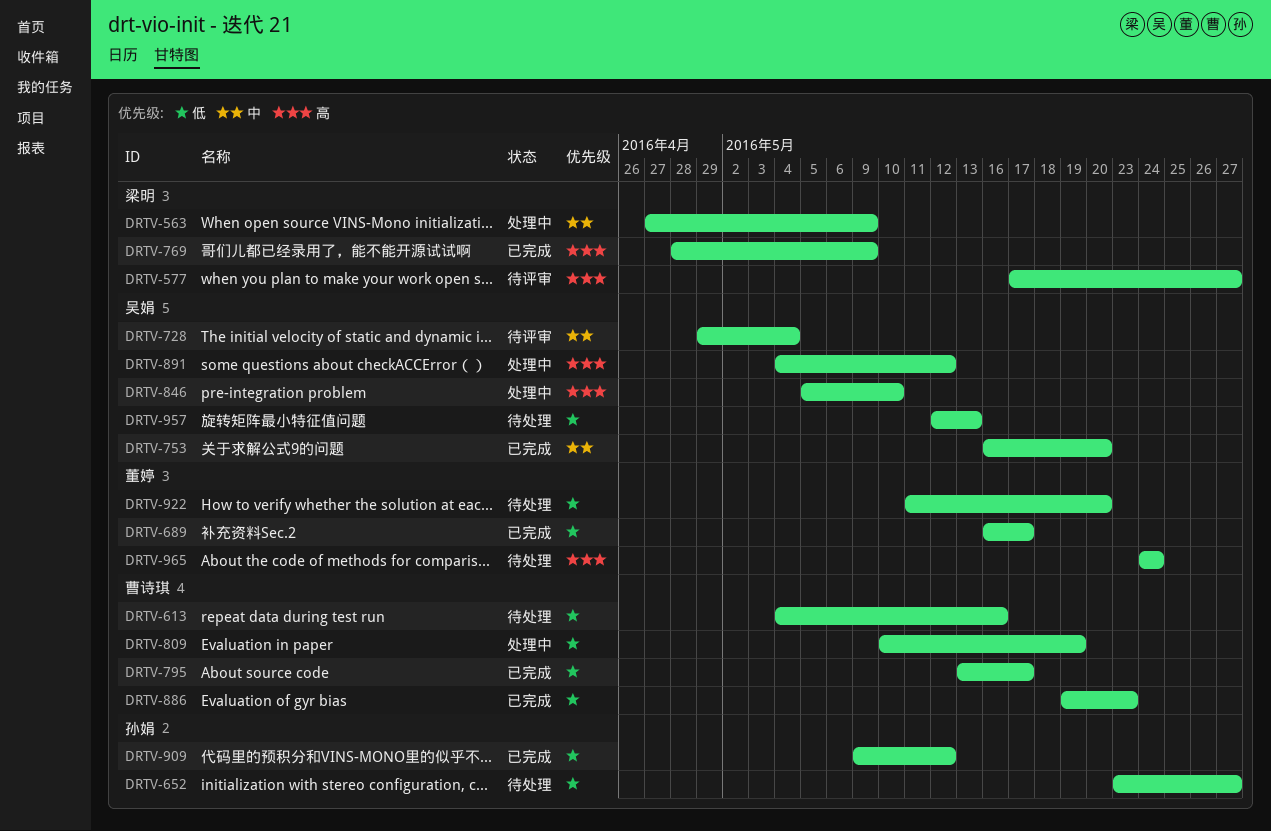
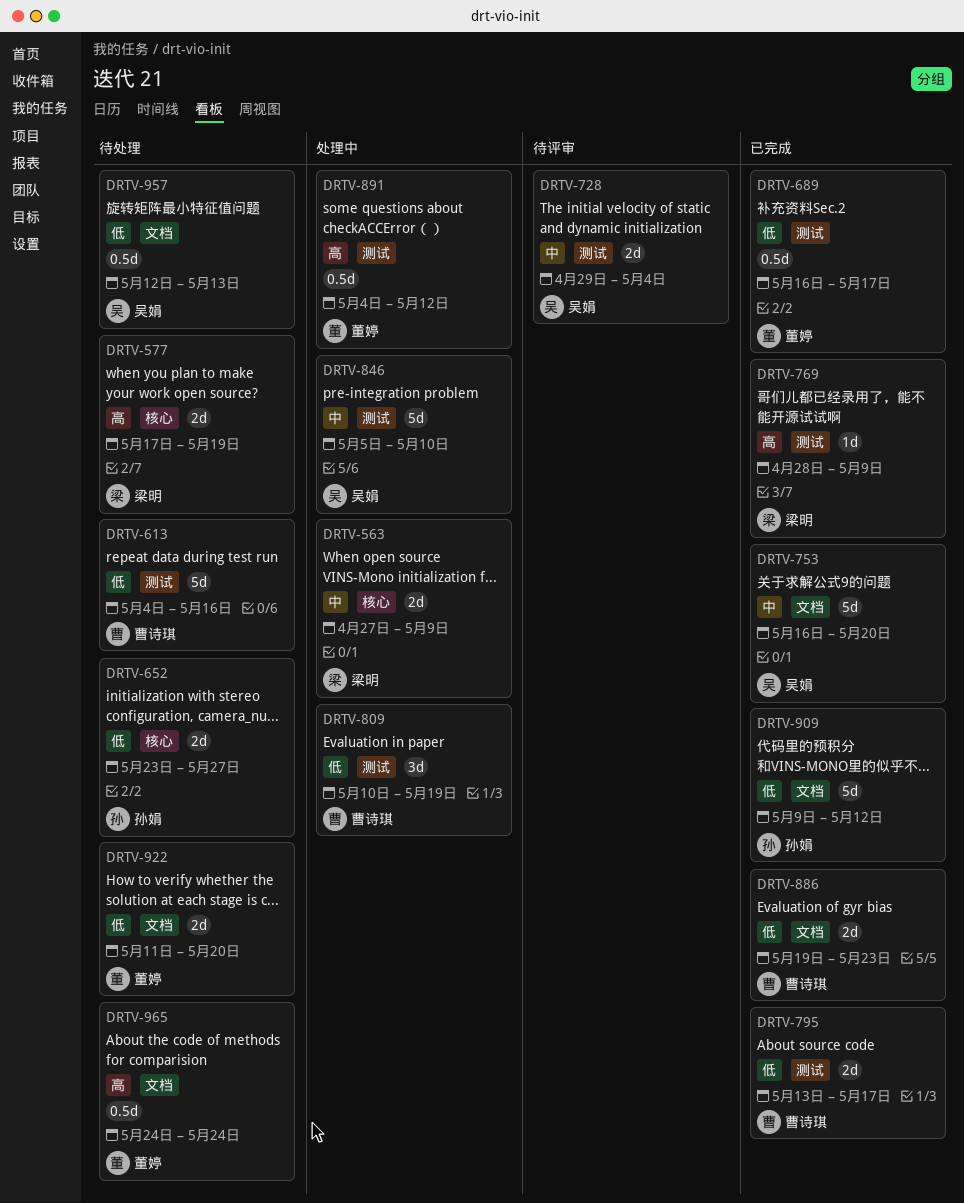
DRTV-577, status: 待评审 -> 待处理
DRTV-577, due: May 27 -> May 19
DRTV-846, priority: 高 -> 中
DRTV-891, owner: 吴娟 -> 董婷

